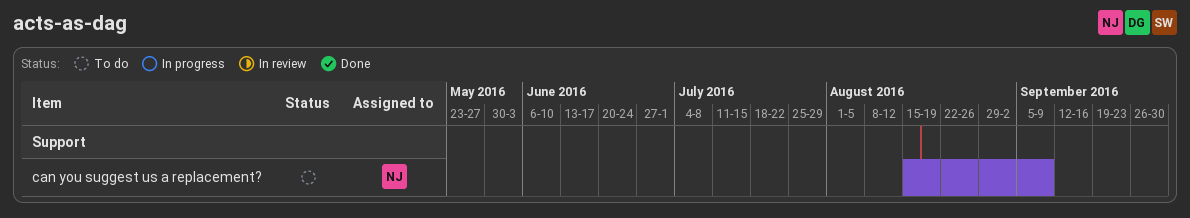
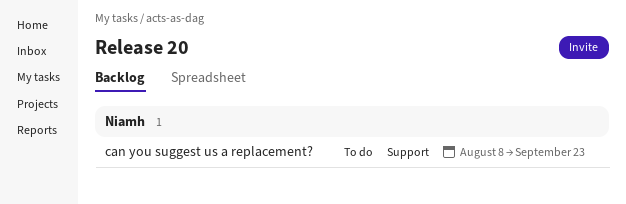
can you suggest us a replacement?, start: Aug 15 -> Aug 8
can you suggest us a replacement?, due: Sep 9 -> Sep 23

